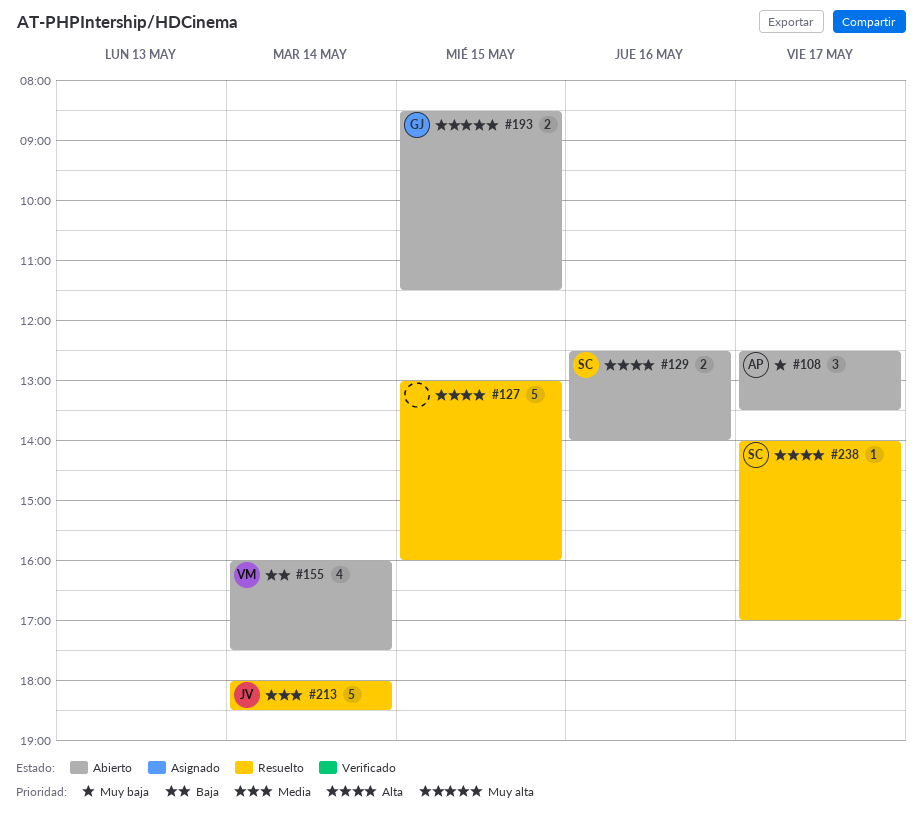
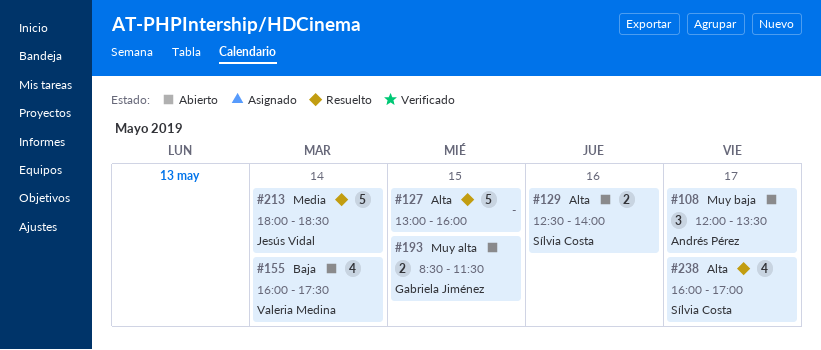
#108, begins: 12:30 -> 12:00
#238, estimate: 1 -> 4
#238, begins: 14:00 -> 16:00

